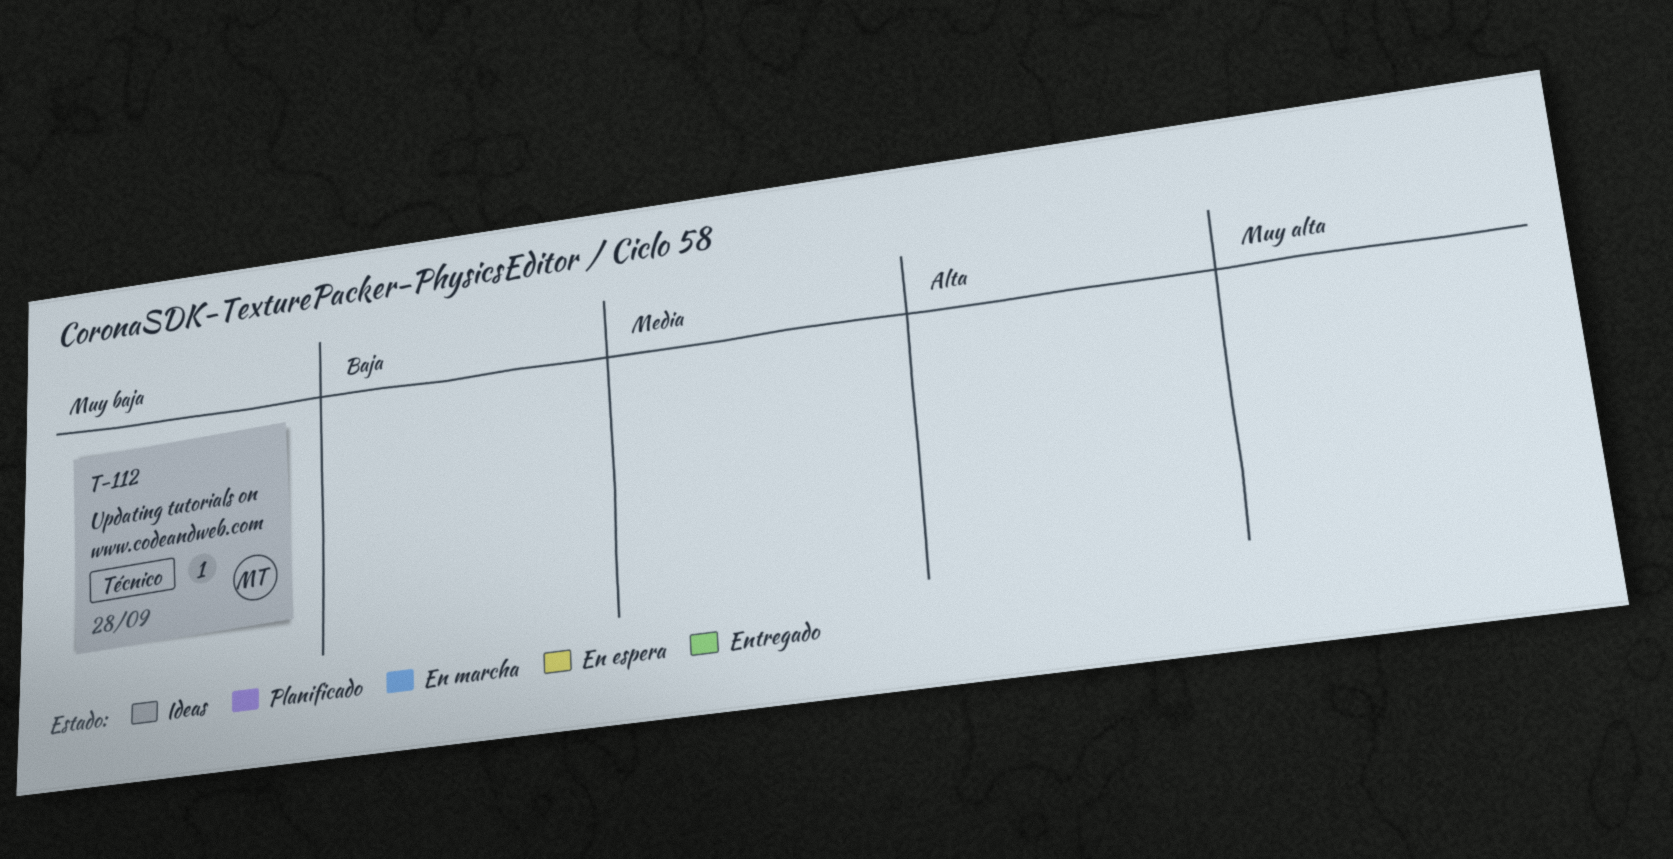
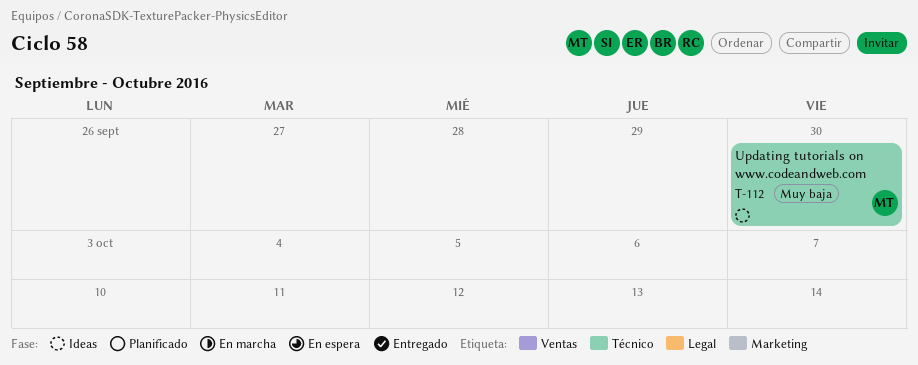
T-112, due: Sep 28 -> Sep 30

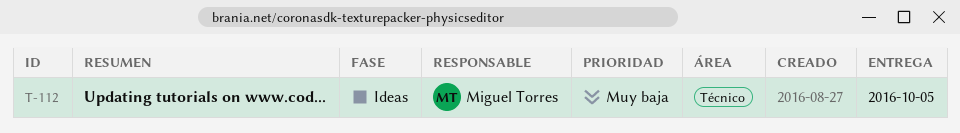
T-112, due: Sep 30 -> Oct 5

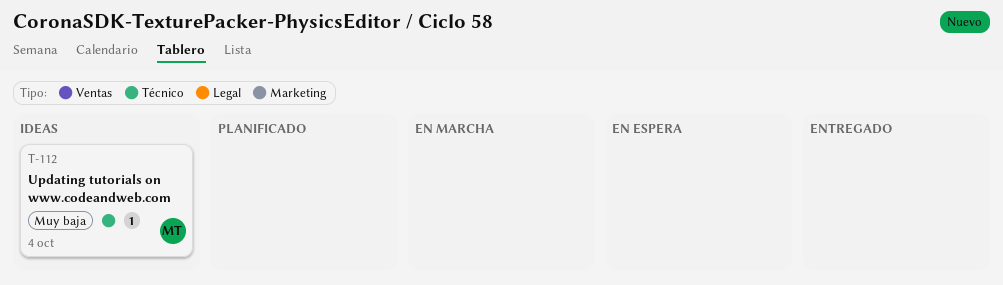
T-112, due: Oct 5 -> Oct 4

